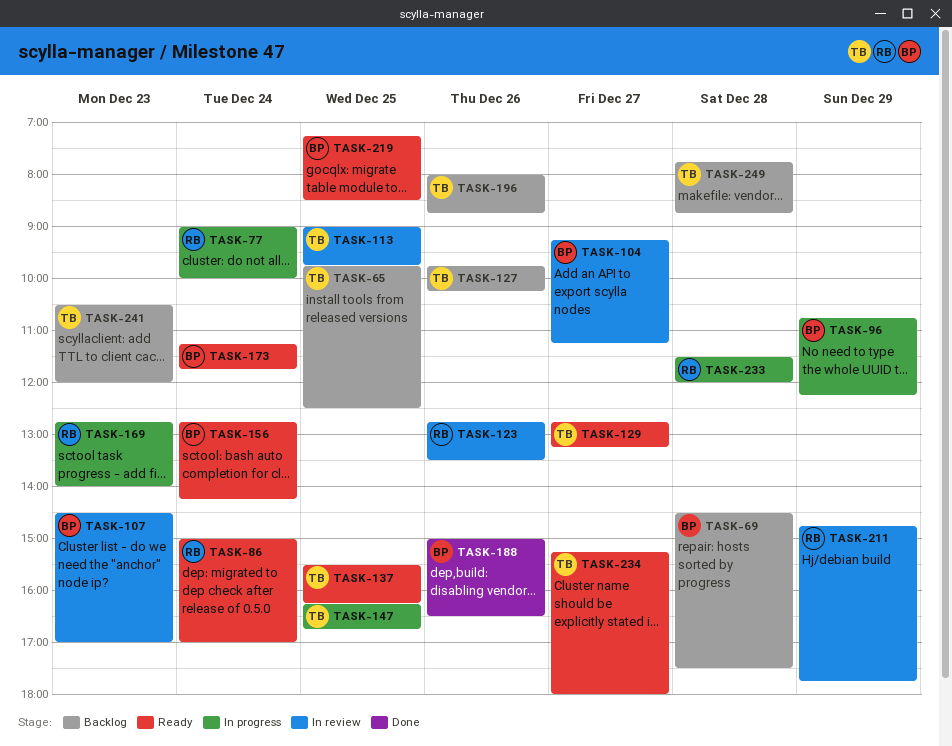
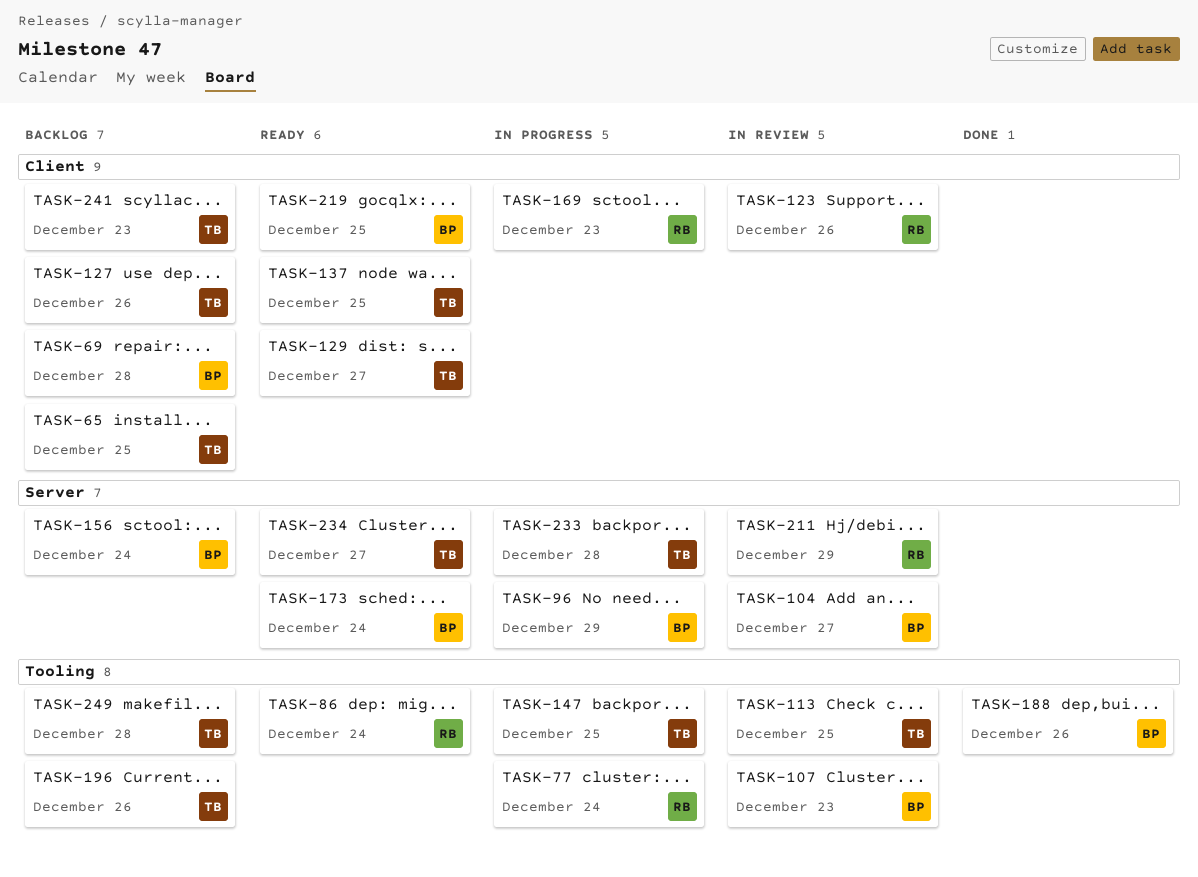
TASK-156, status: Ready -> Backlog
TASK-233, owner: RB -> TB

